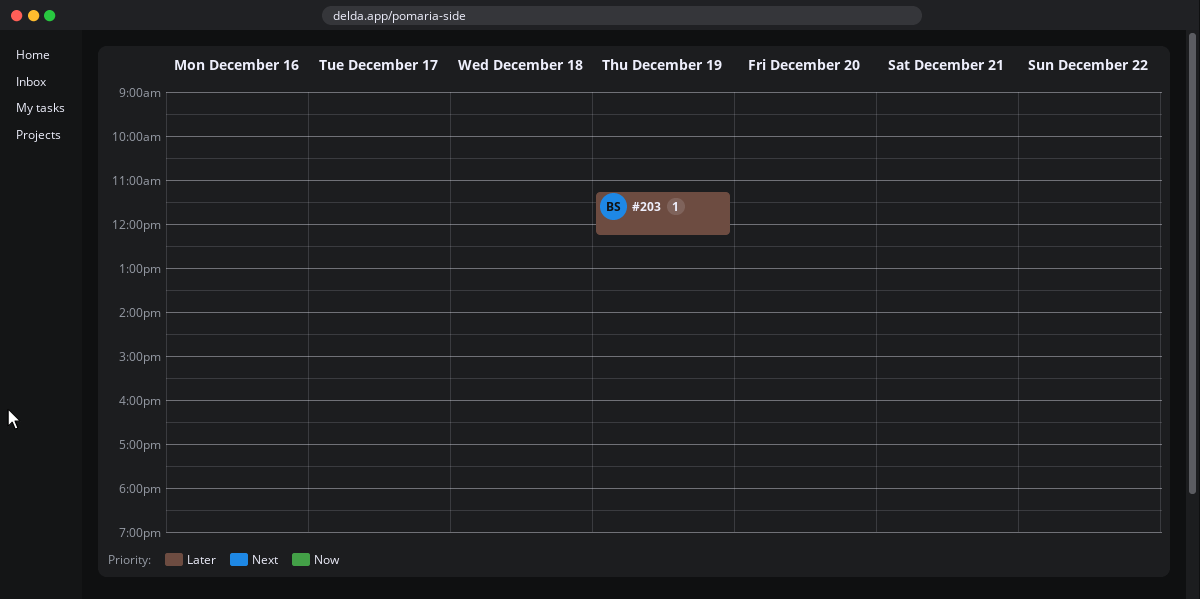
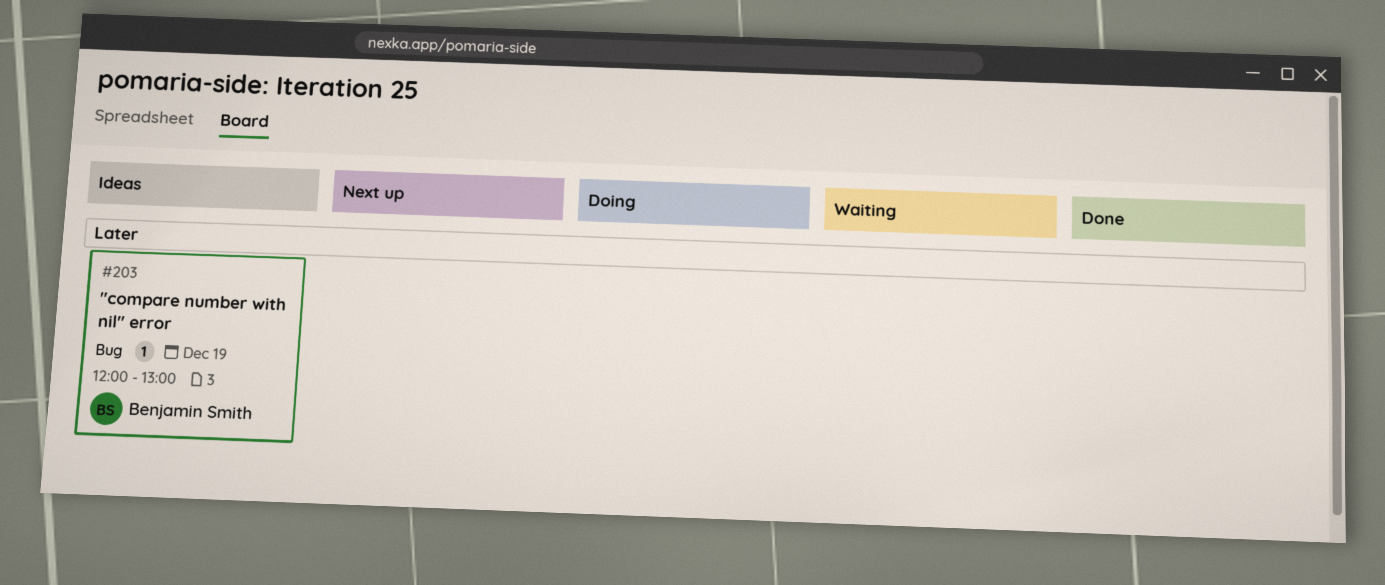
#203, begins: 11:15 -> 12:00
#203, ends: 12:15 -> 13:00

